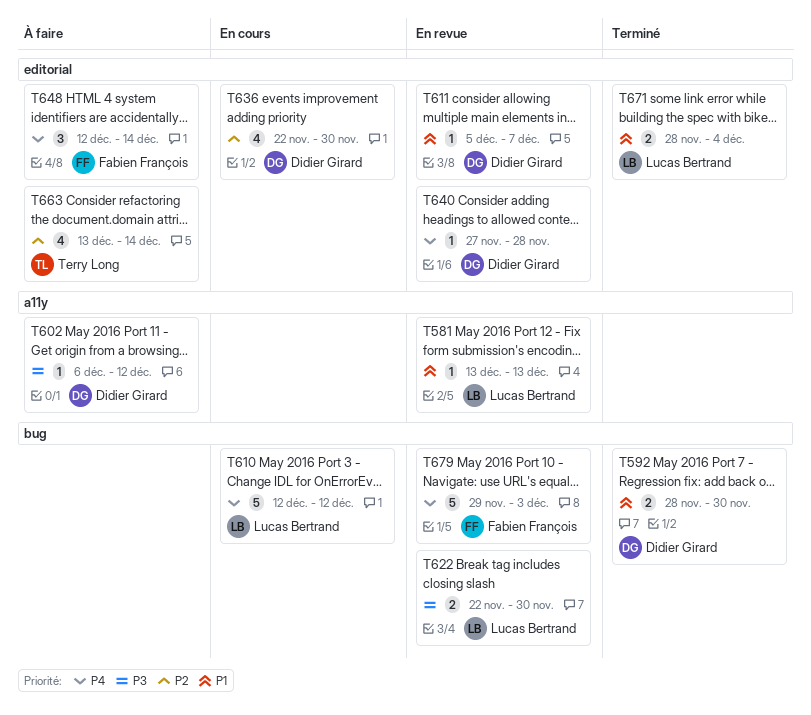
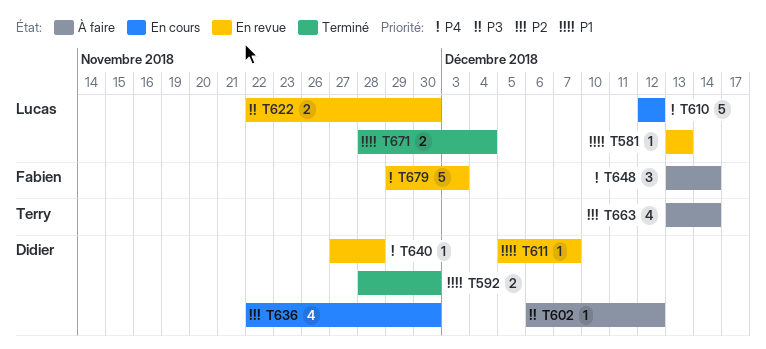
T648, start: Dec 12 -> Dec 13

